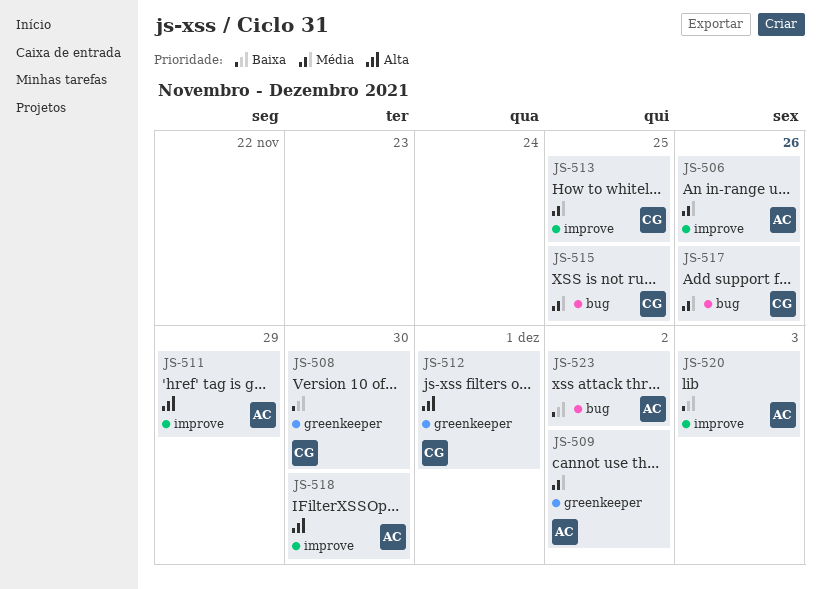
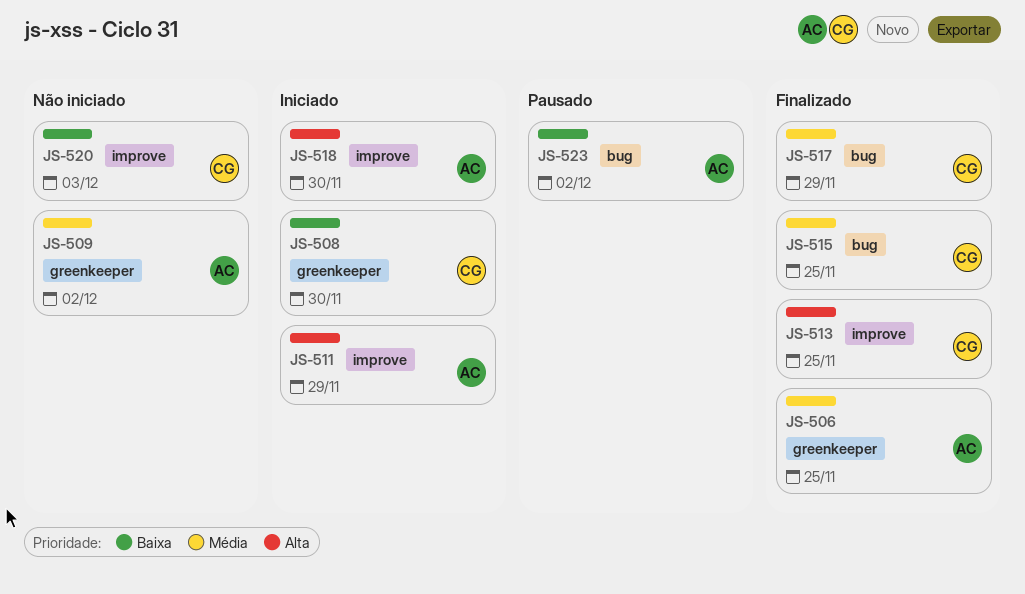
JS-506, label: improve -> greenkeeper
JS-506, due: Nov 26 -> Nov 25
JS-512: present -> none
JS-513, priority: Média -> Alta
JS-517, due: Nov 26 -> Nov 29
JS-520, owner: AC -> CG

